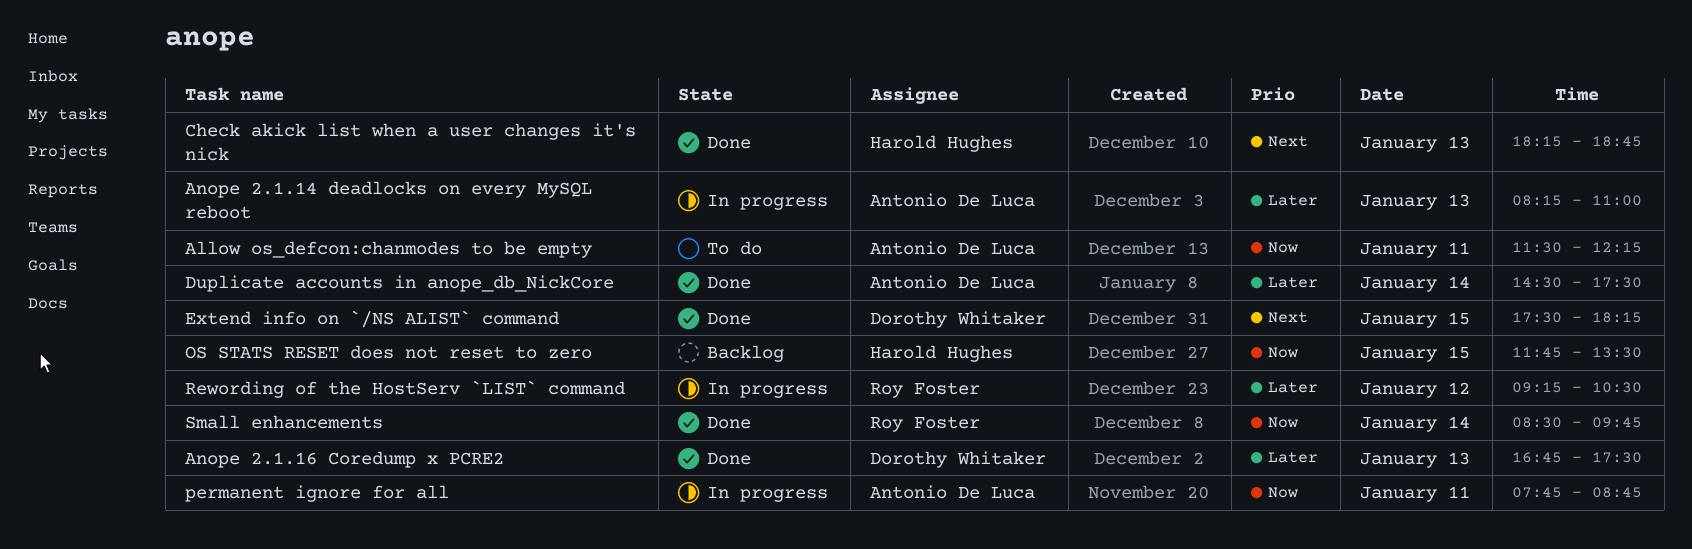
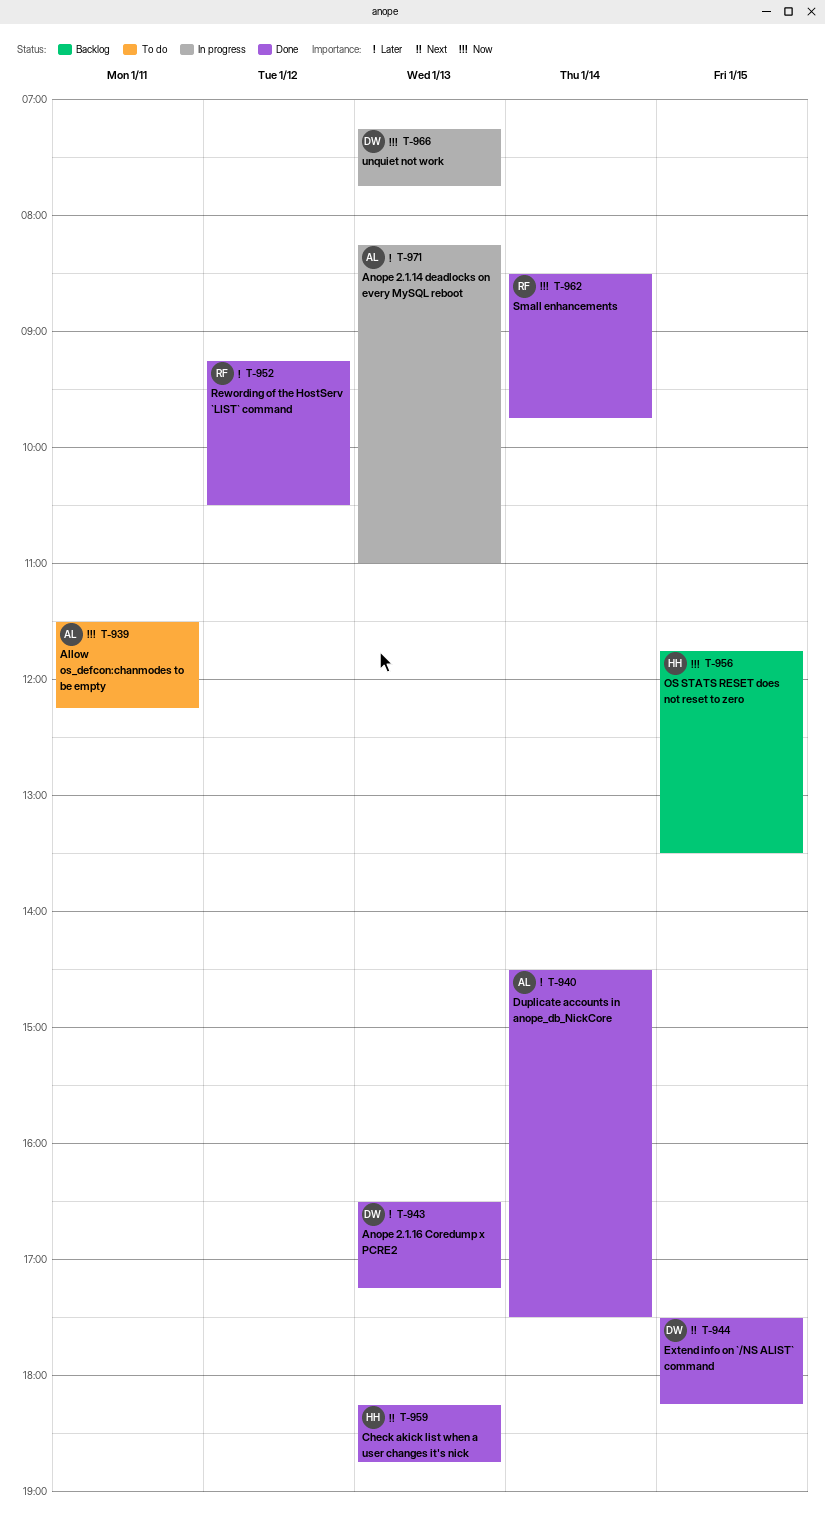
Anope 2.1.16 Coredump x PCRE2, begins: 16:45 -> 16:30
Anope 2.1.16 Coredump x PCRE2, ends: 17:30 -> 17:15
permanent ignore for all: present -> none
Rewording of the HostServ `LIST` command, status: In progress -> Done
unquiet not work: none -> present

